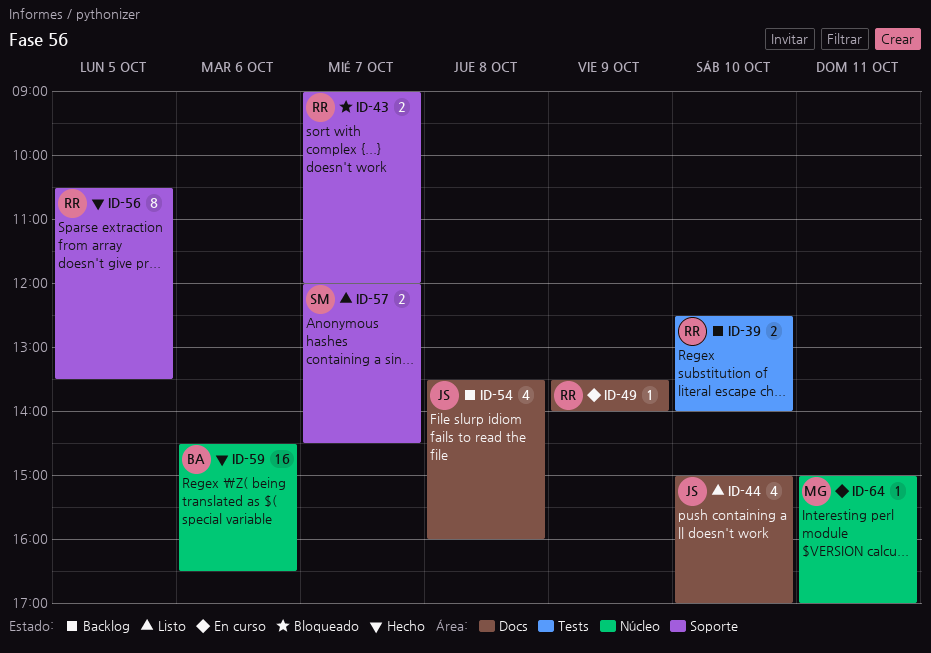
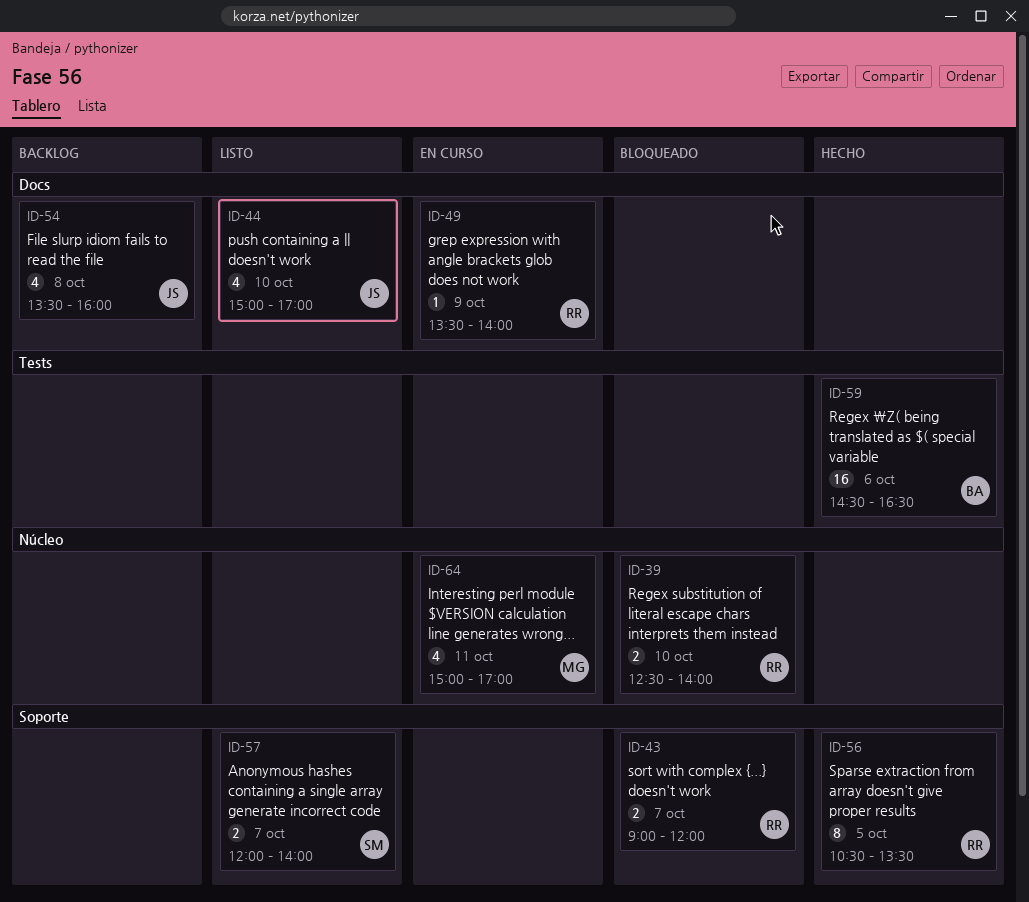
ID-39, status: Backlog -> Bloqueado
ID-39, label: Tests -> Núcleo
ID-57, ends: 14:30 -> 14:00
ID-59, label: Núcleo -> Tests
ID-64, estimate: 1 -> 4

